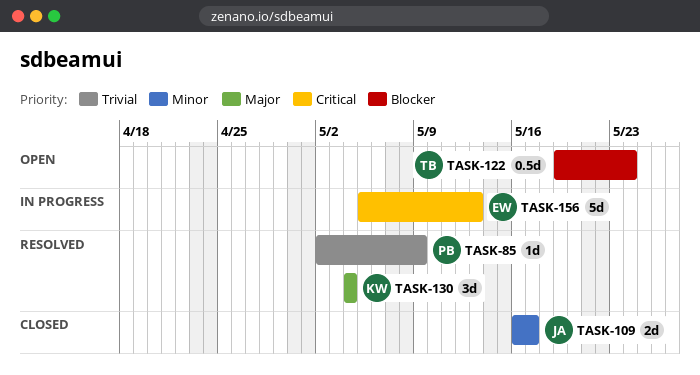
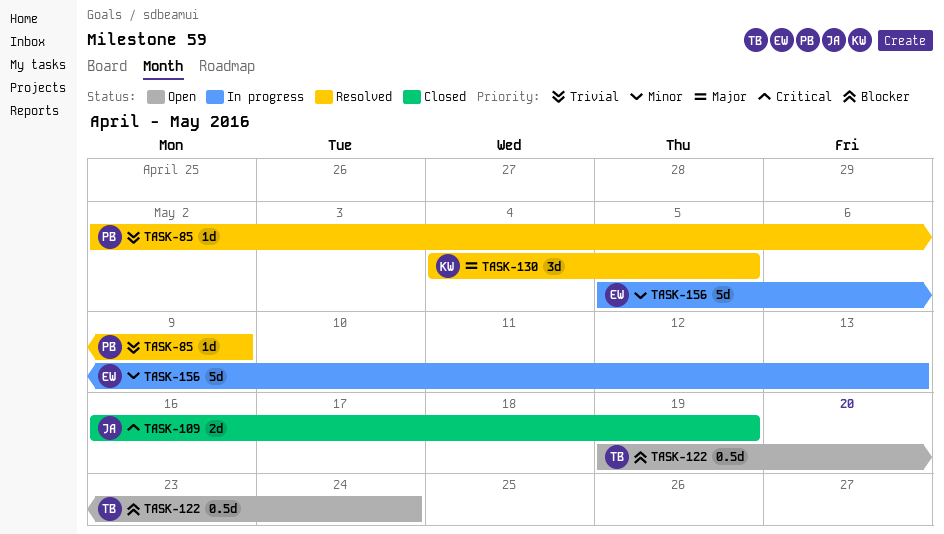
TASK-109, priority: Minor -> Critical
TASK-109, due: May 17 -> May 19
TASK-130, due: May 4 -> May 5
TASK-156, priority: Critical -> Minor

